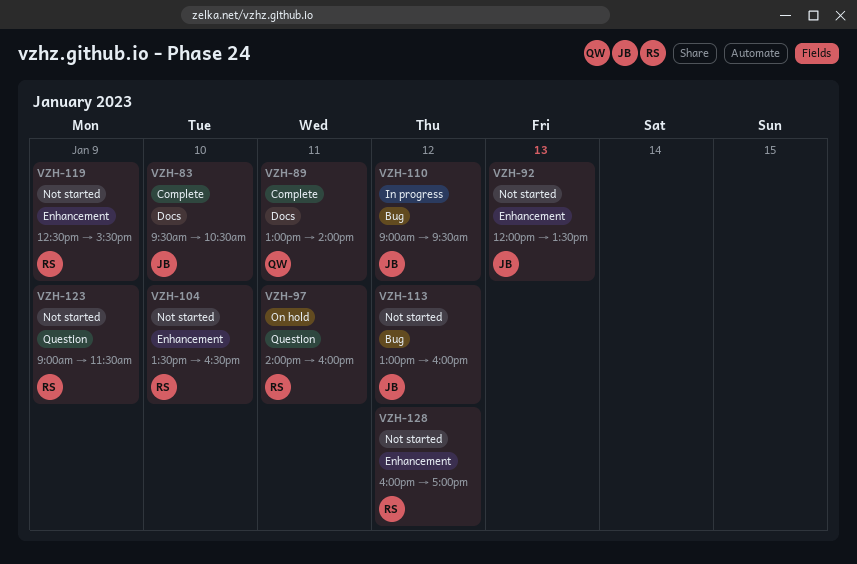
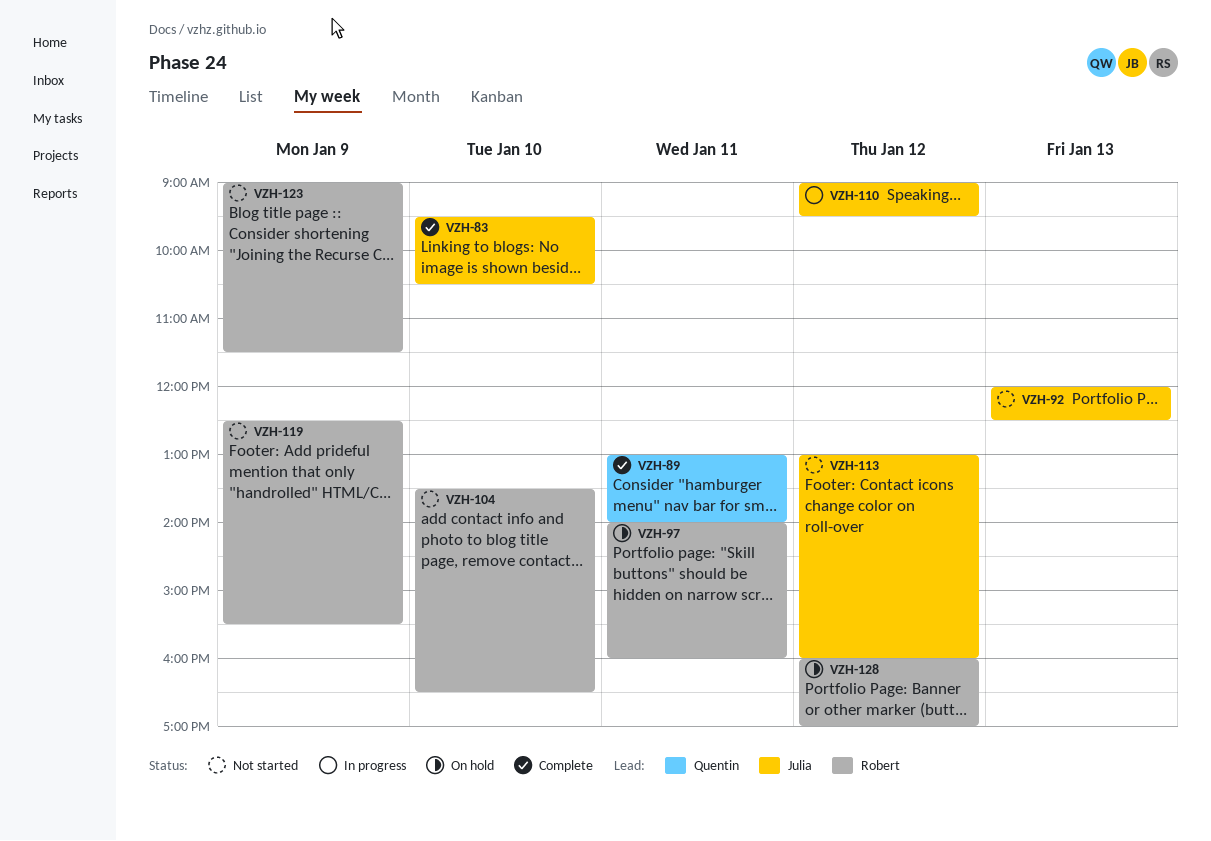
VZH-92, ends: 13:30 -> 12:30
VZH-128, status: Not started -> On hold

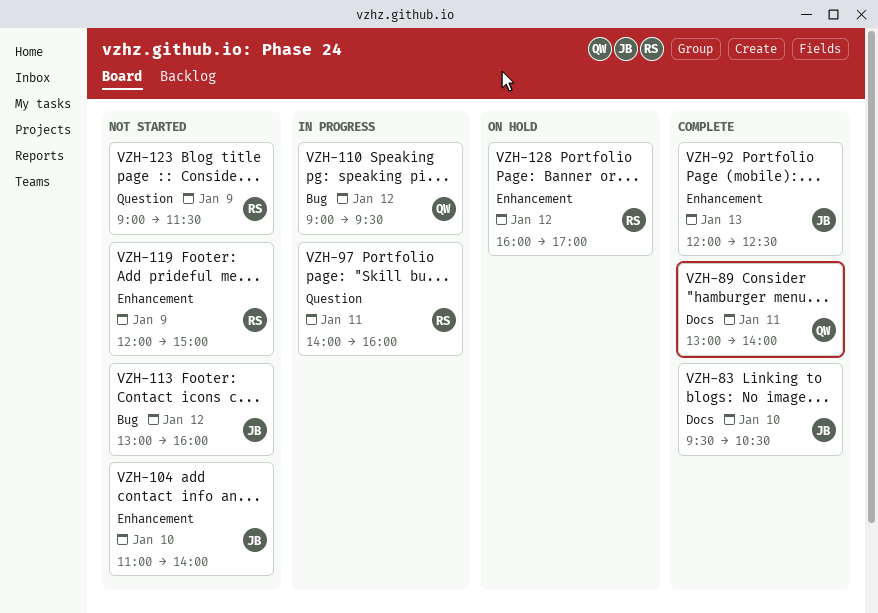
VZH-92, status: Not started -> Complete
VZH-97, status: On hold -> In progress
VZH-104, owner: Robert -> Julia
VZH-104, begins: 13:30 -> 11:00
VZH-104, ends: 16:30 -> 14:00
VZH-110, owner: Julia -> Quentin
VZH-119, begins: 12:30 -> 12:00
VZH-119, ends: 15:30 -> 15:00

